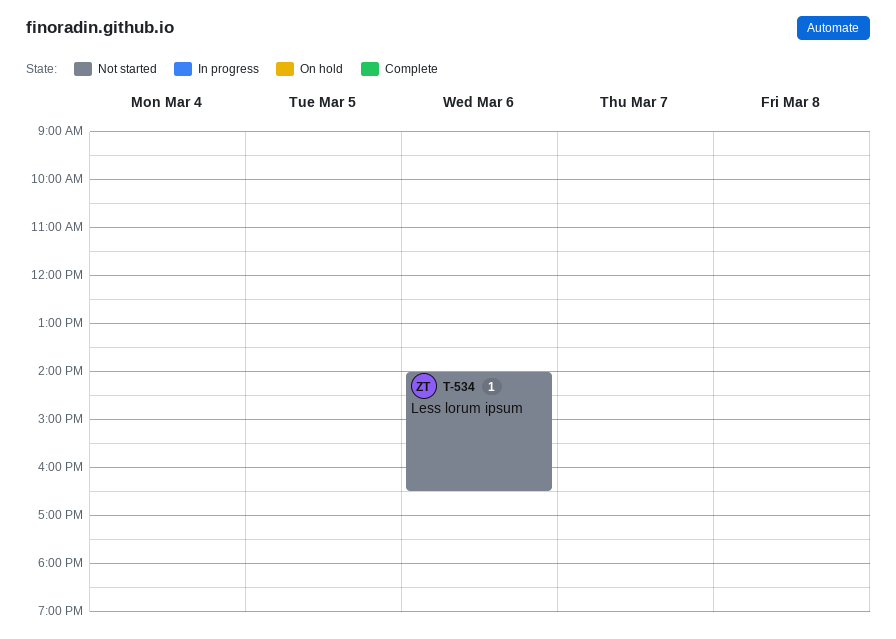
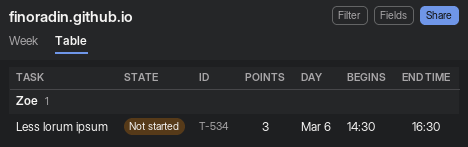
T-534, estimate: 1 -> 3
T-534, begins: 14:00 -> 14:30

